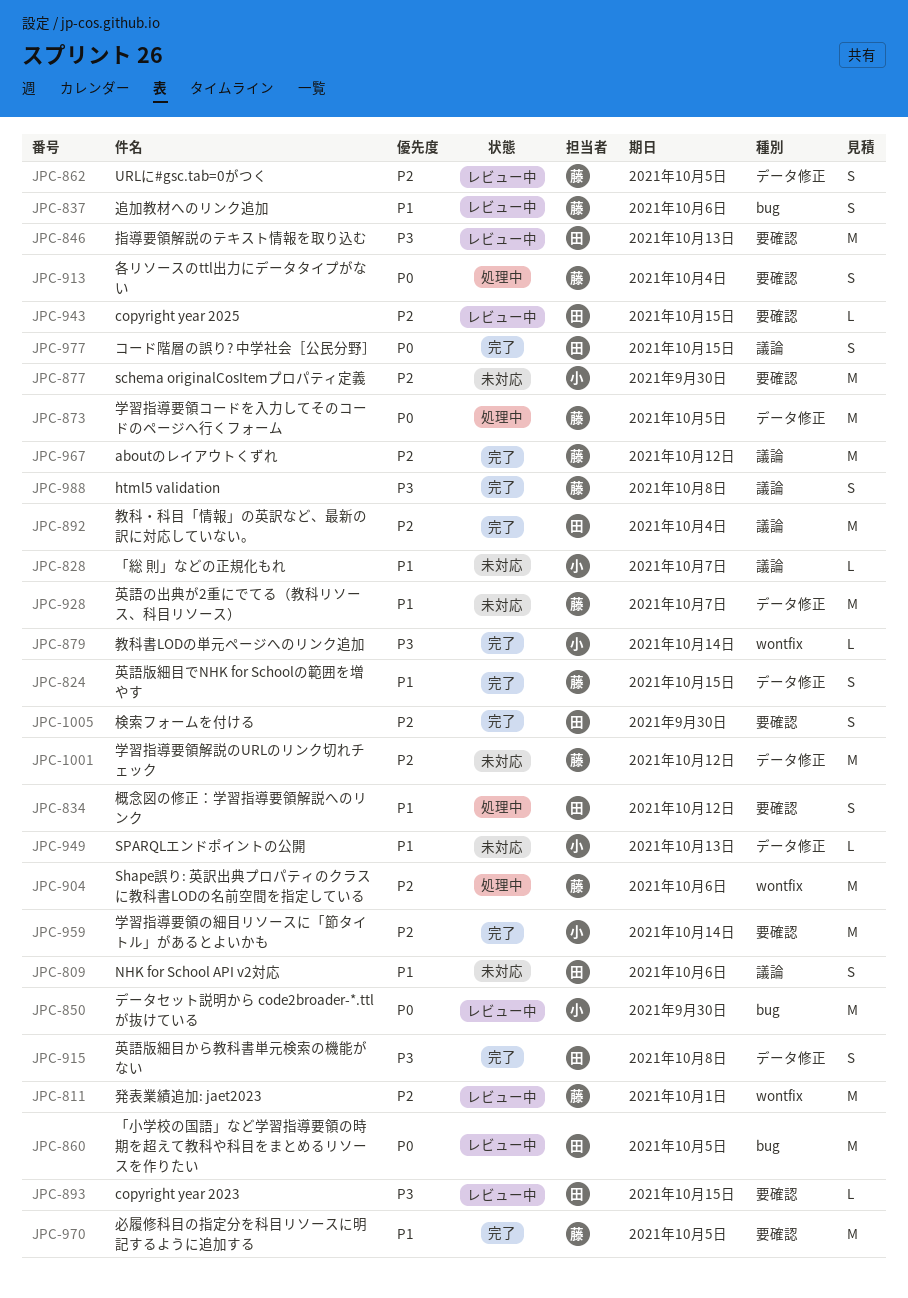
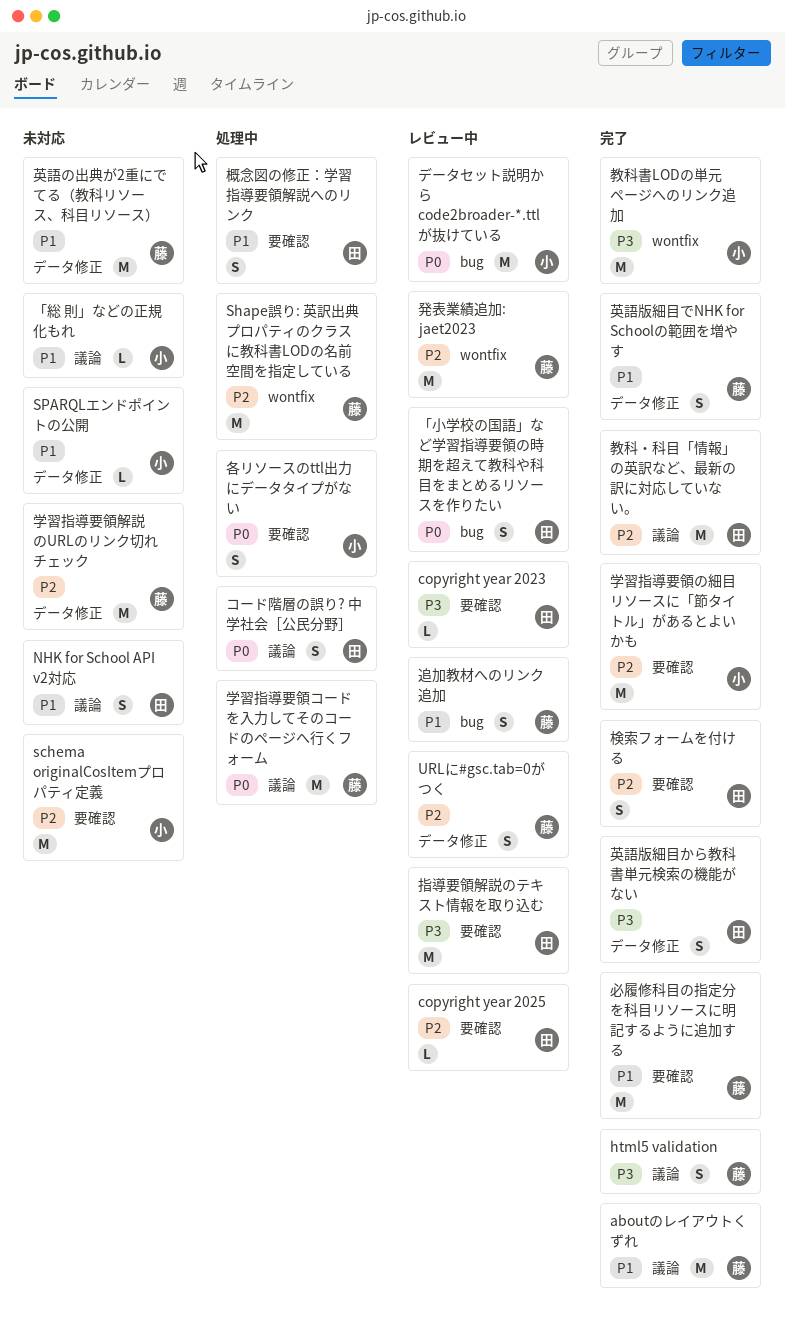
aboutのレイアウトくずれ, priority: P2 -> P1
「小学校の国語」など学習指導要領の時期を超えて教科や科目をまとめるリソースを作りたい, estimate: M -> S
コード階層の誤り? 中学社会［公民分野］, status: 完了 -> 処理中
各リソースのttl出力にデータタイプがない, owner: 藤 -> 小
学習指導要領コードを入力してそのコードのページへ行くフォーム, label: データ修正 -> 議論
教科書LODの単元ページへのリンク追加, estimate: L -> M

